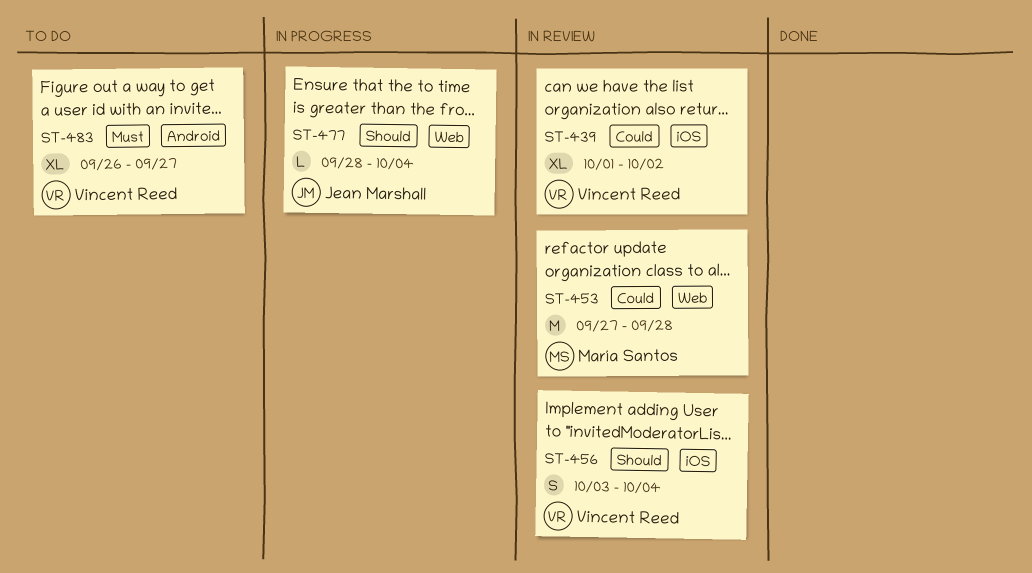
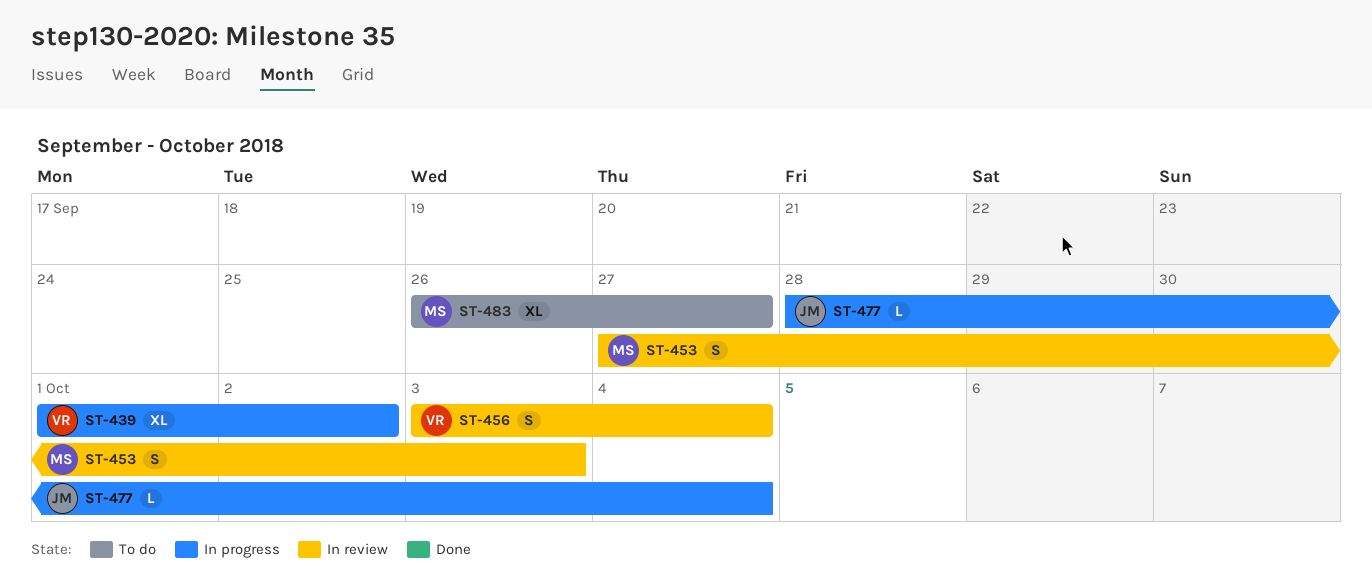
ST-439, status: In review -> In progress
ST-453, estimate: M -> S
ST-453, due: Sep 28 -> Oct 3
ST-483, owner: Vincent Reed -> María Santos

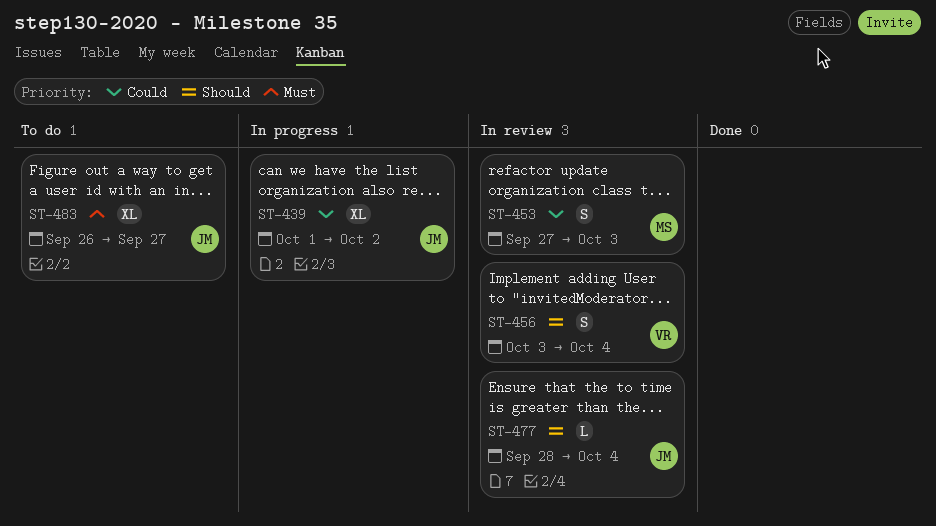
ST-439, owner: VR -> JM
ST-477, status: In progress -> In review
ST-483, owner: MS -> JM

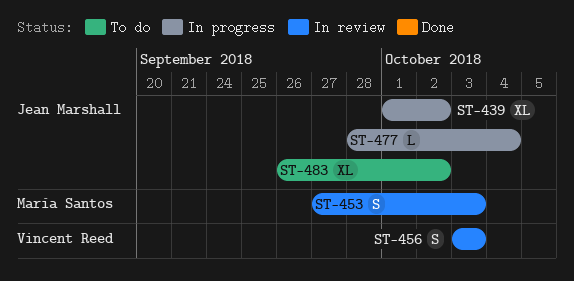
ST-456, due: Oct 4 -> Oct 3
ST-477, status: In review -> In progress
ST-483, due: Sep 27 -> Oct 2

